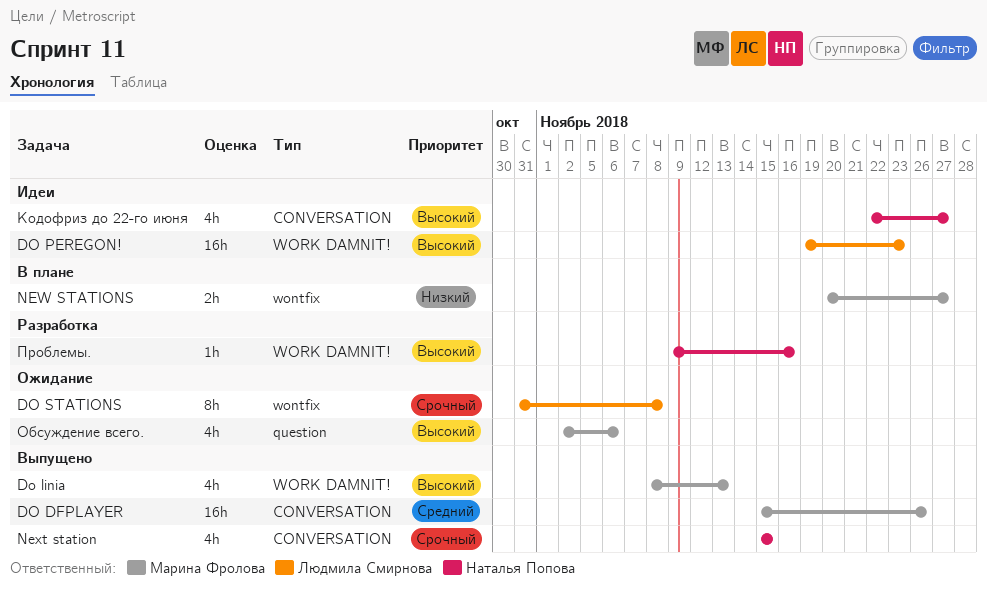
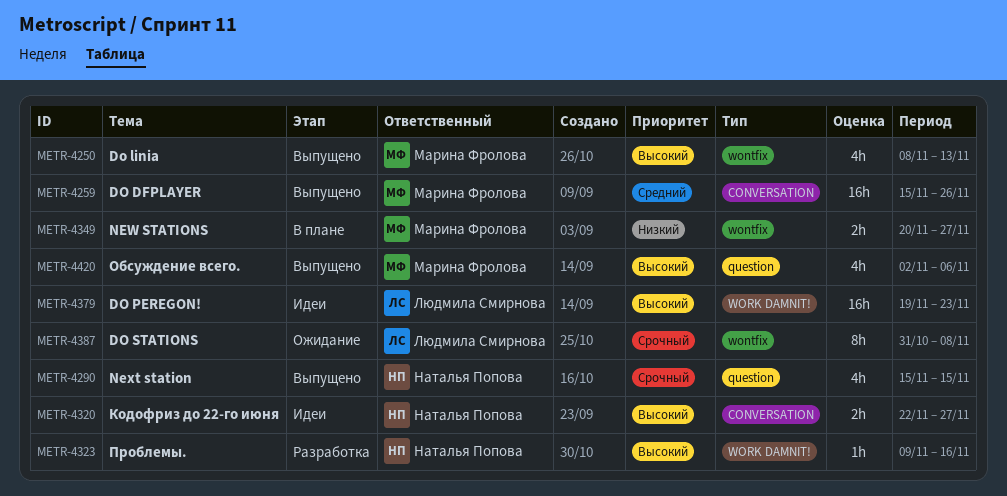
Do linia, label: WORK DAMNIT! -> wontfix
Next station, label: CONVERSATION -> question
Кодофриз до 22-го июня, estimate: 4h -> 2h
Обсуждение всего., status: Ожидание -> Выпущено

